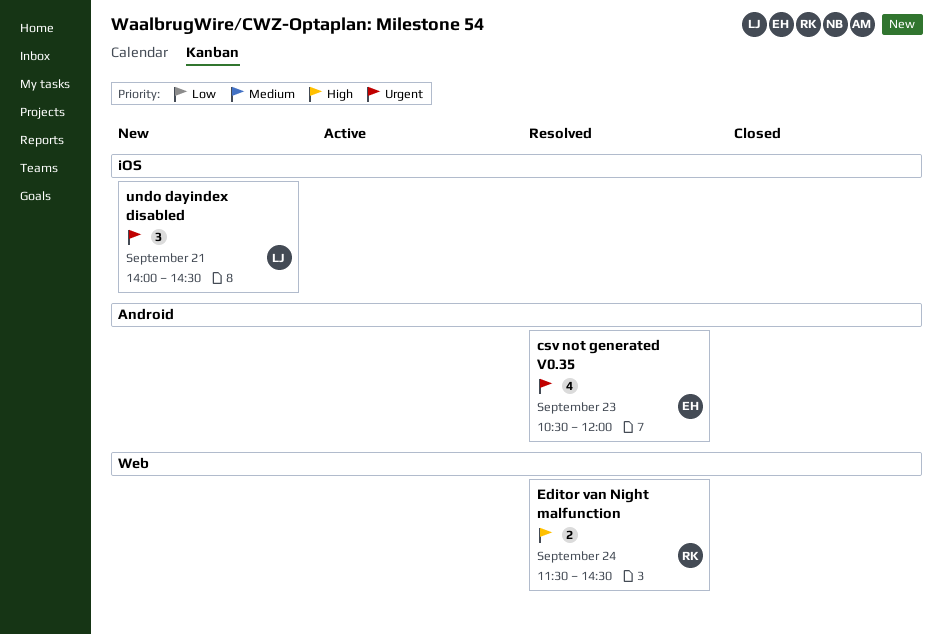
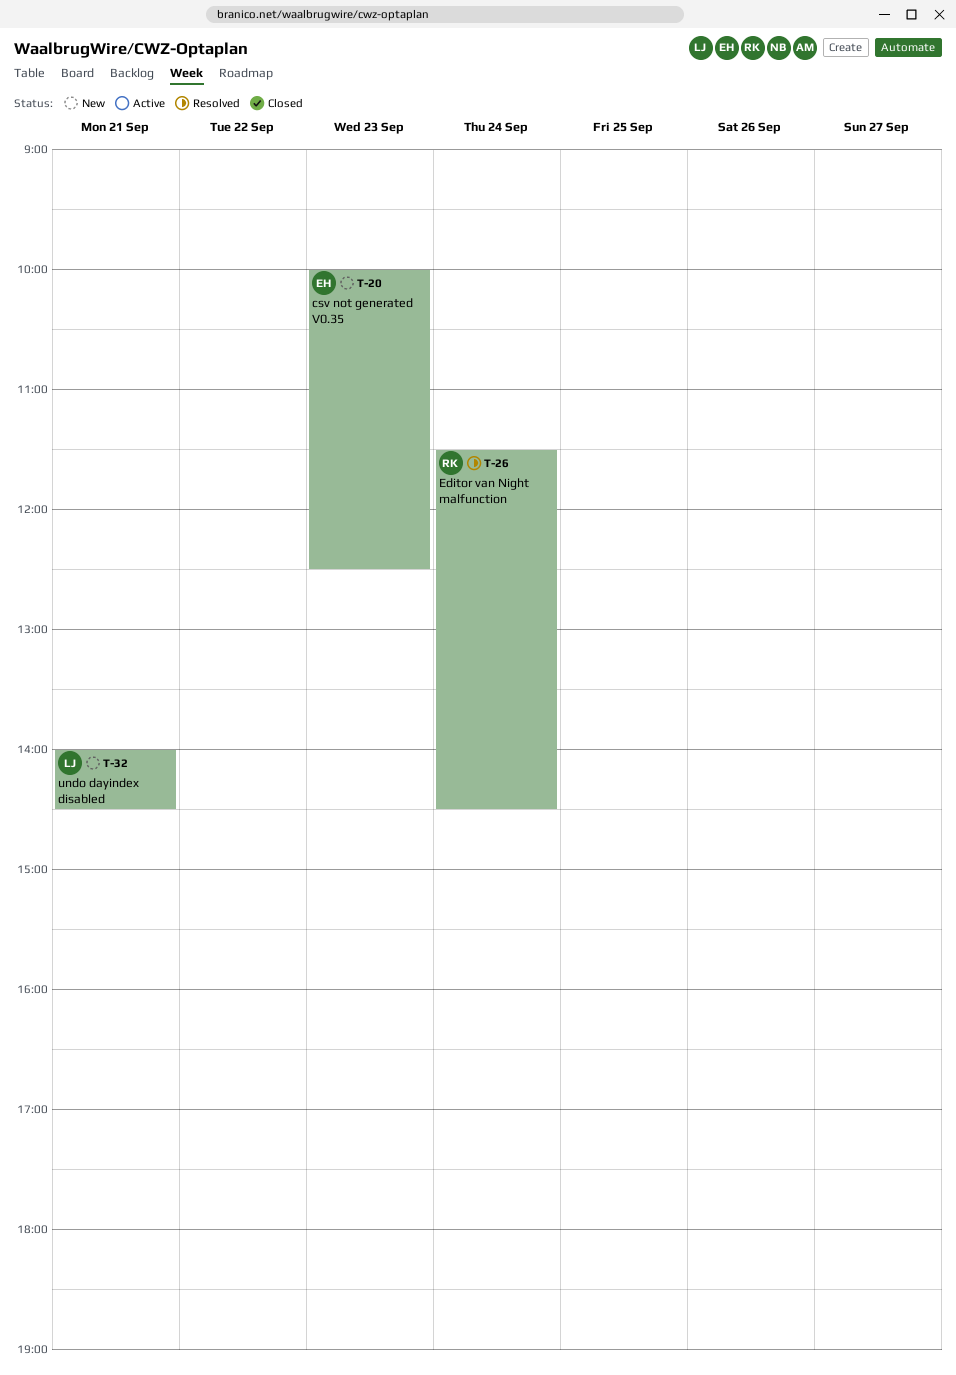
csv not generated V0.35, status: Resolved -> New
csv not generated V0.35, begins: 10:30 -> 10:00
csv not generated V0.35, ends: 12:00 -> 12:30

